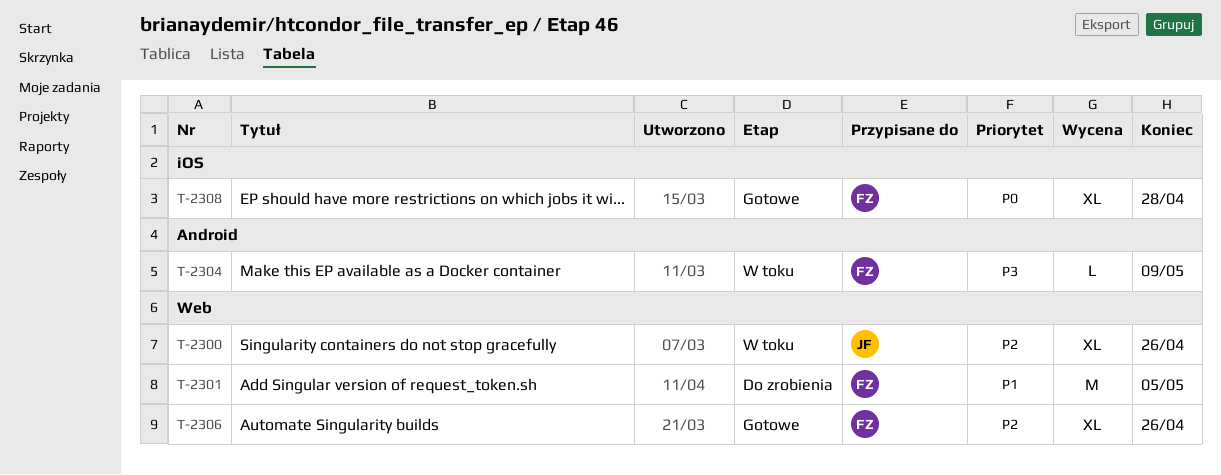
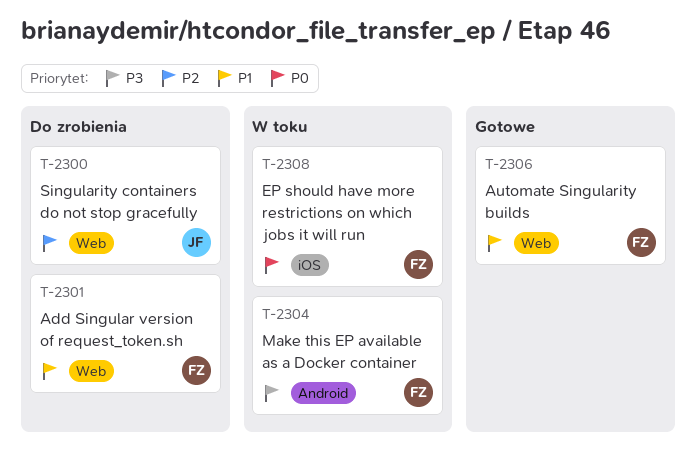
T-2300, status: W toku -> Do zrobienia
T-2306, priority: P2 -> P1
T-2308, status: Gotowe -> W toku

